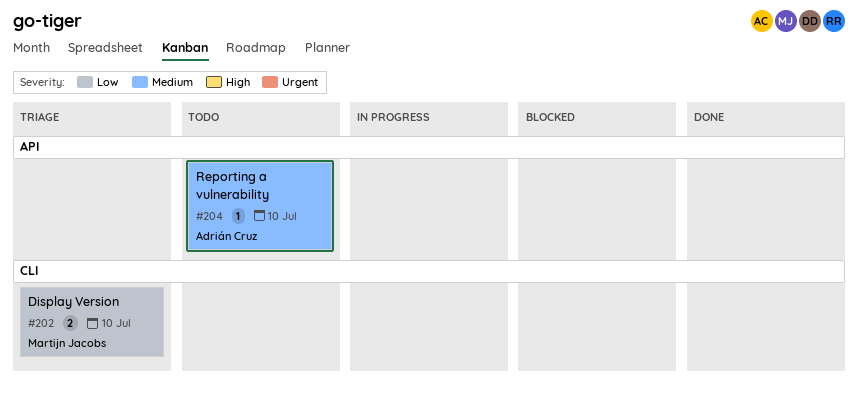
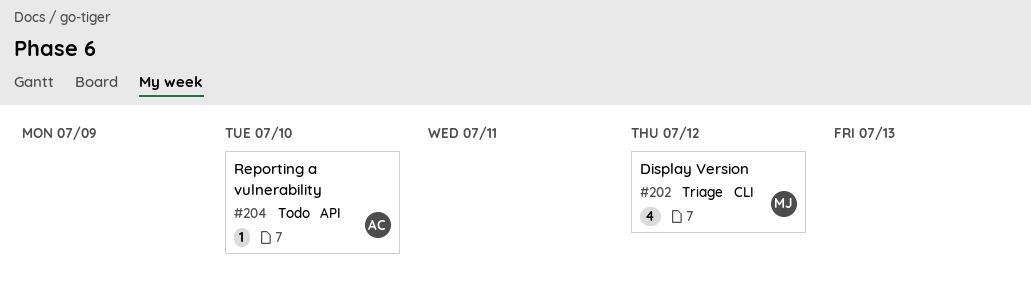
#202, estimate: 2 -> 4
#202, due: Jul 10 -> Jul 12

